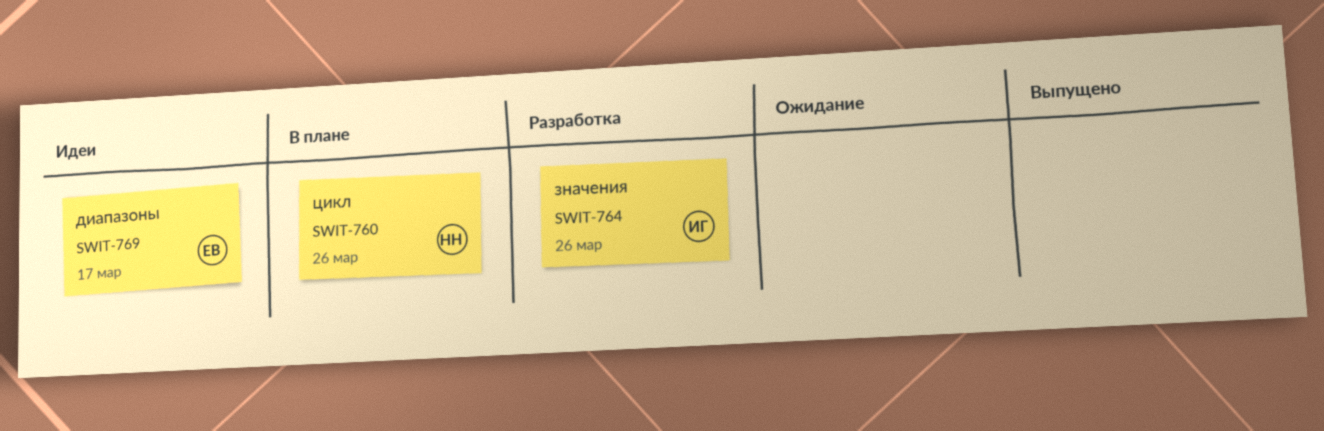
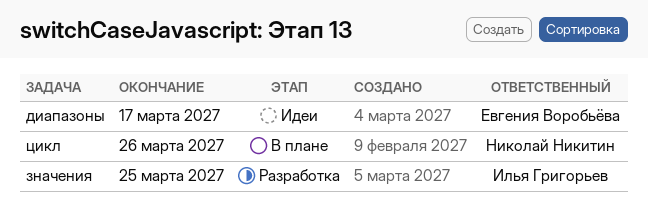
значения, due: Mar 26 -> Mar 25

